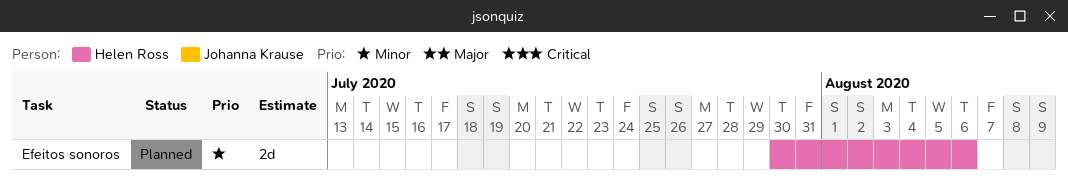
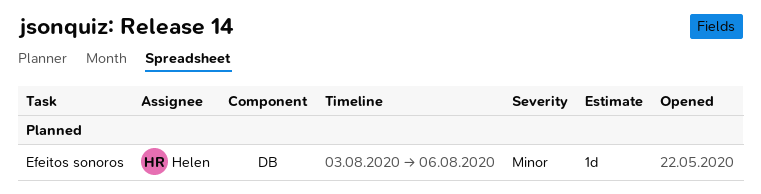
Efeitos sonoros, estimate: 2d -> 1d
Efeitos sonoros, start: Jul 30 -> Aug 3

